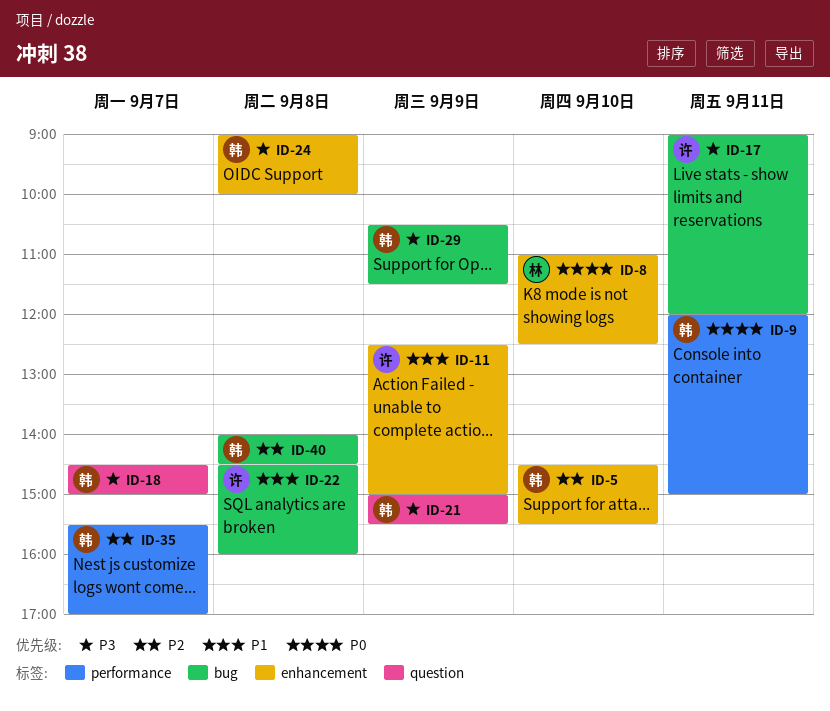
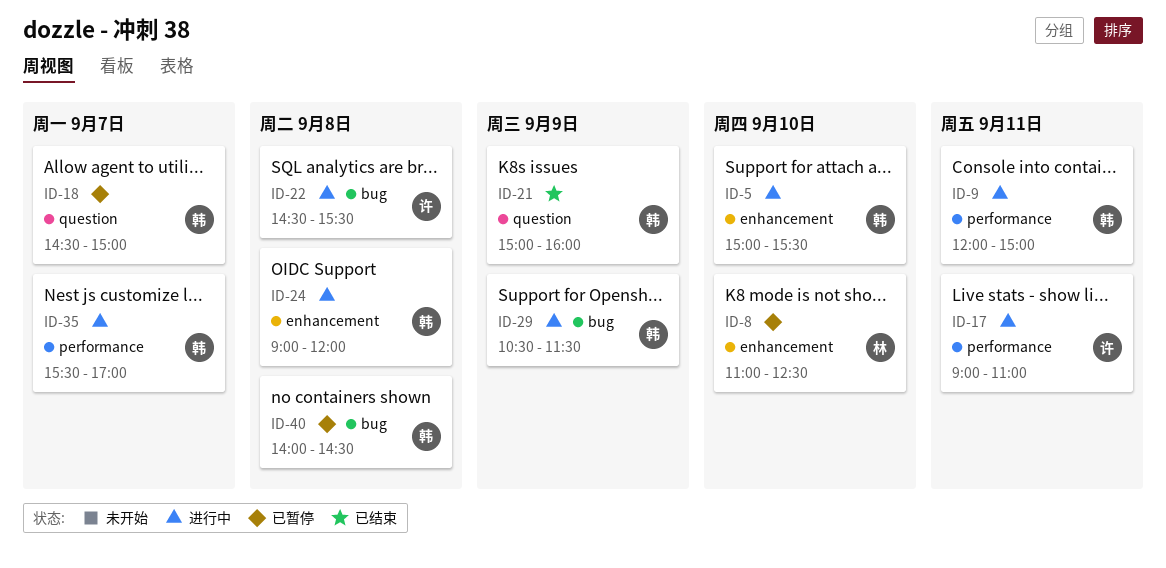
ID-5, begins: 14:30 -> 15:00
ID-11: present -> none
ID-17, label: bug -> performance
ID-17, ends: 12:00 -> 11:00
ID-21, ends: 15:30 -> 16:00
ID-22, ends: 16:00 -> 15:30
ID-24, ends: 10:00 -> 12:00

